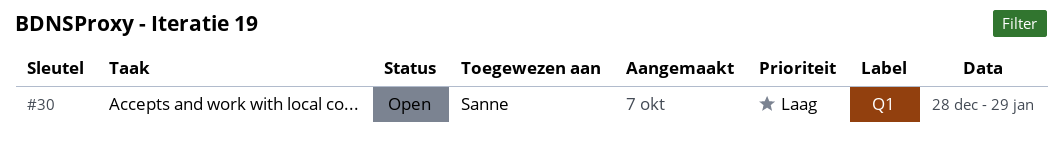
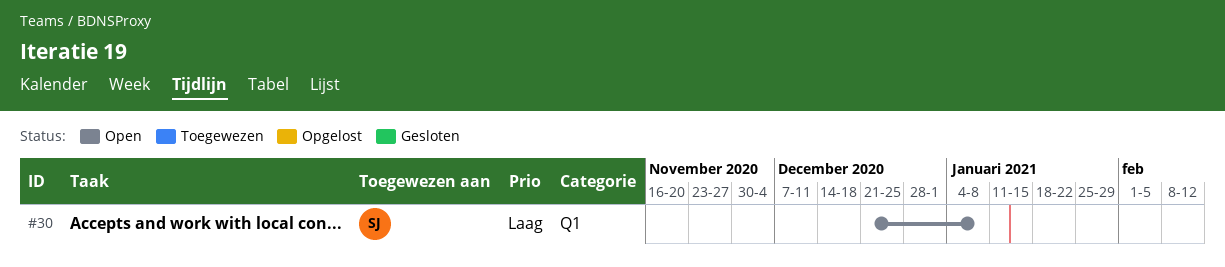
#30, start: Dec 28 -> Dec 21
#30, due: Jan 29 -> Jan 8

